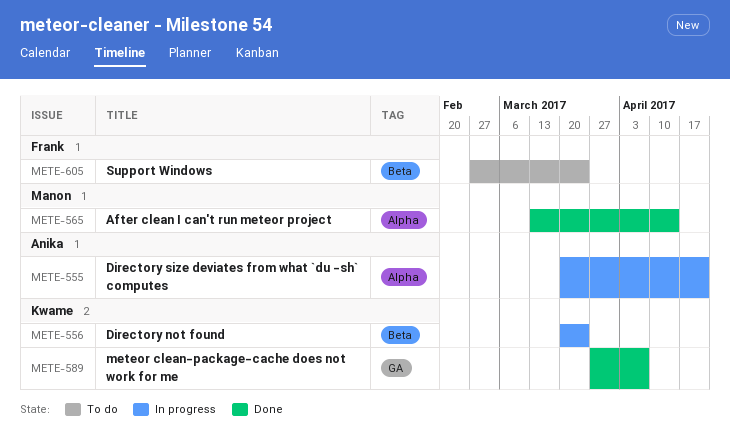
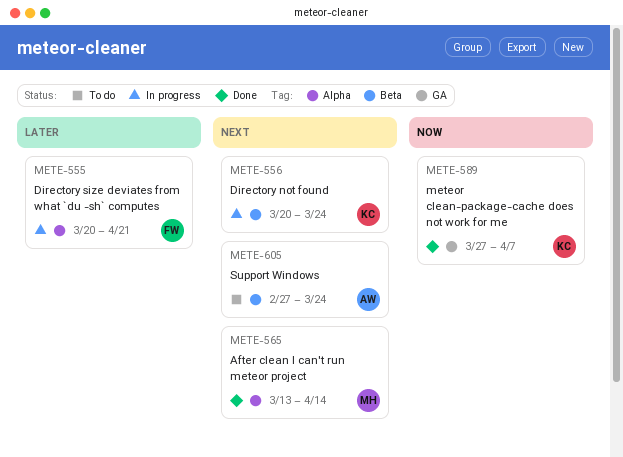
METE-555, owner: Anika -> Frank
METE-605, owner: Frank -> Anika

